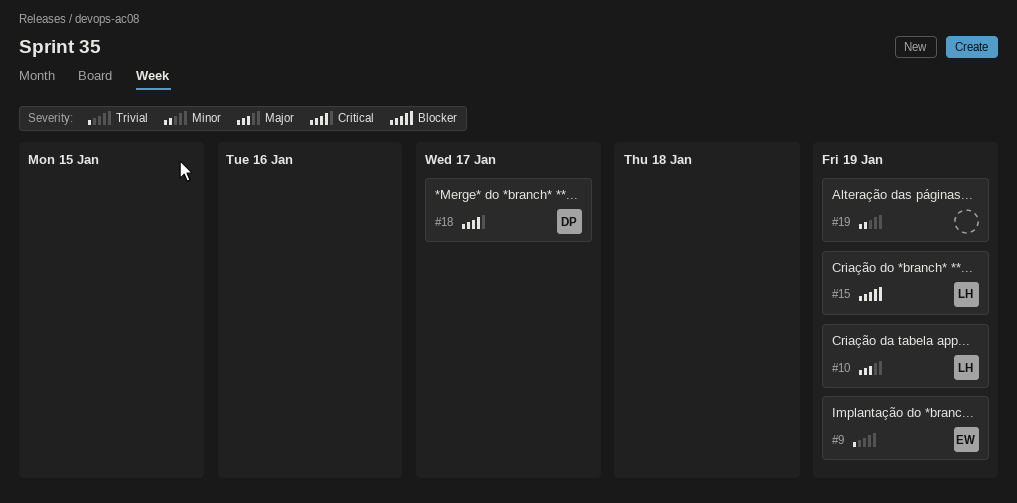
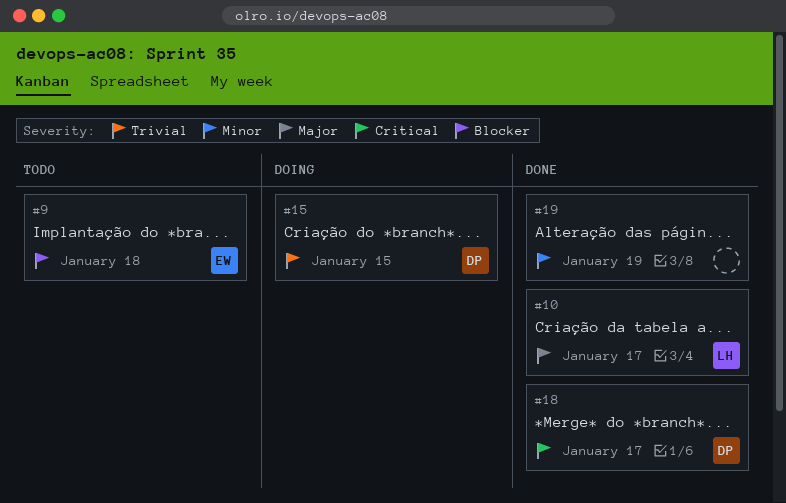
#9, priority: Trivial -> Blocker
#9, due: Jan 19 -> Jan 18
#10, due: Jan 19 -> Jan 17
#15, owner: LH -> DP
#15, priority: Blocker -> Trivial
#15, due: Jan 19 -> Jan 15

